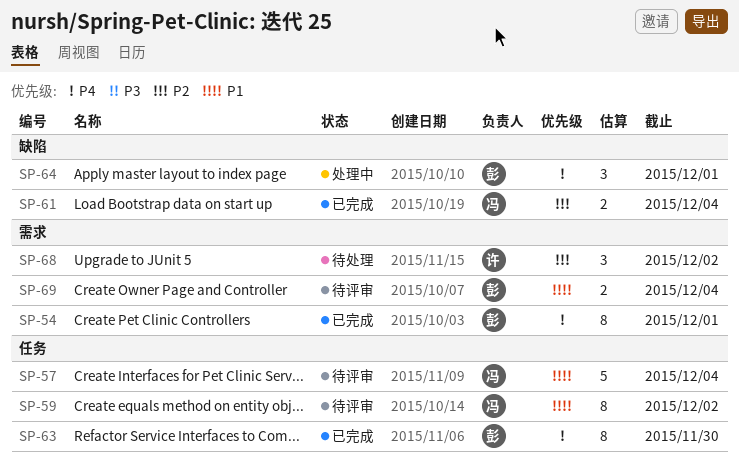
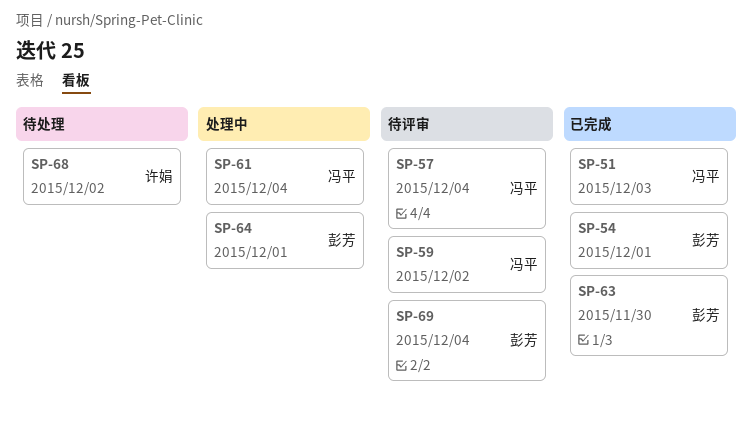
SP-51: none -> present
SP-61, status: 已完成 -> 处理中

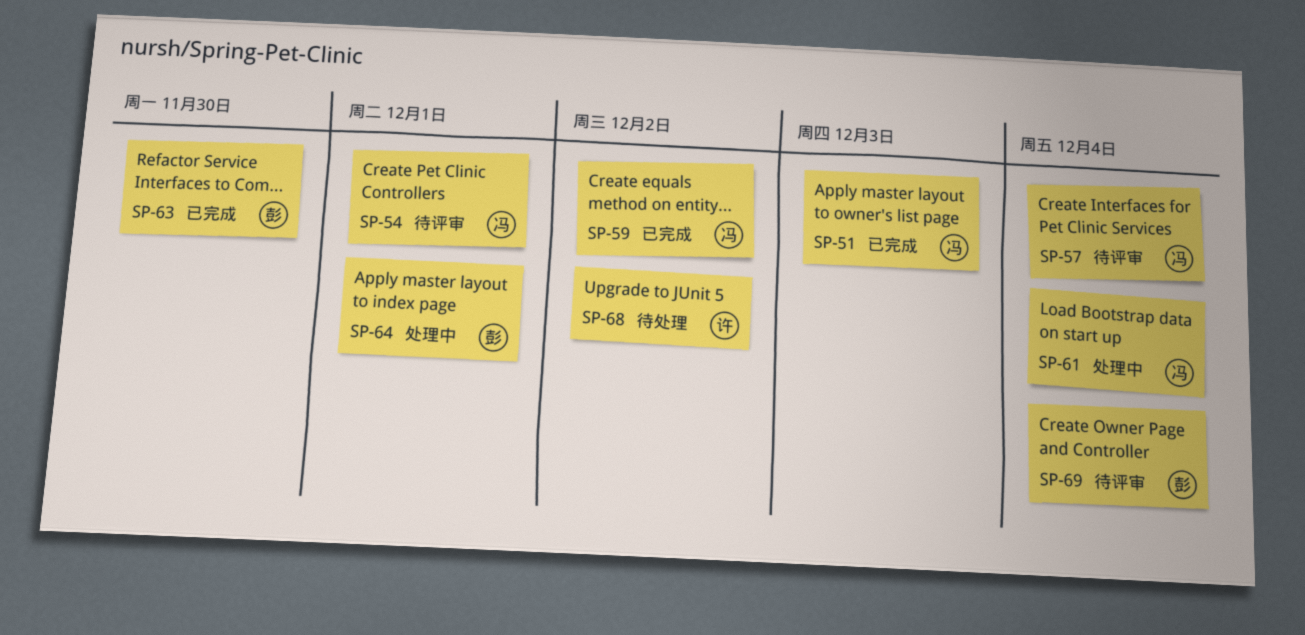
SP-54, status: 已完成 -> 待评审
SP-54, owner: 彭芳 -> 冯平
SP-59, status: 待评审 -> 已完成

